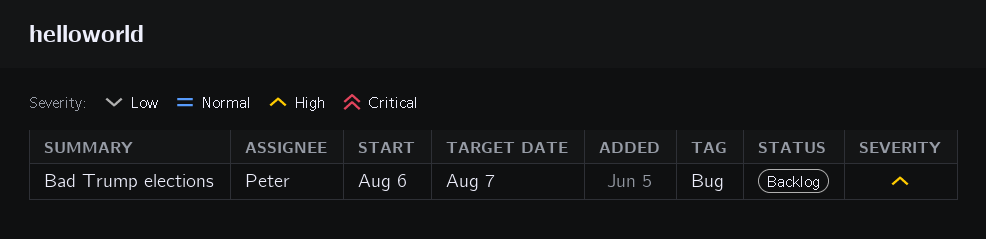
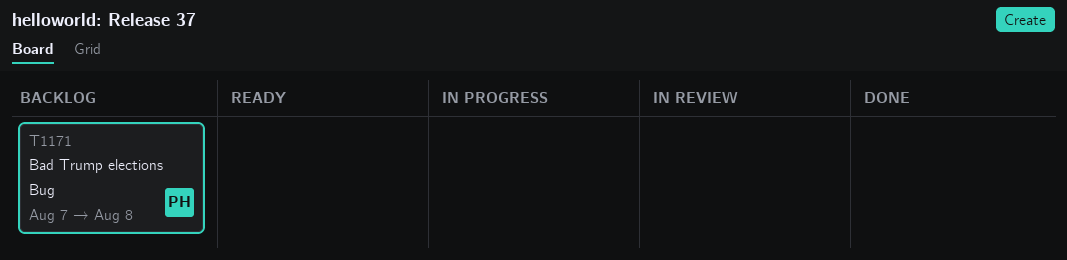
Bad Trump elections, start: Aug 6 -> Aug 7
Bad Trump elections, due: Aug 7 -> Aug 8

